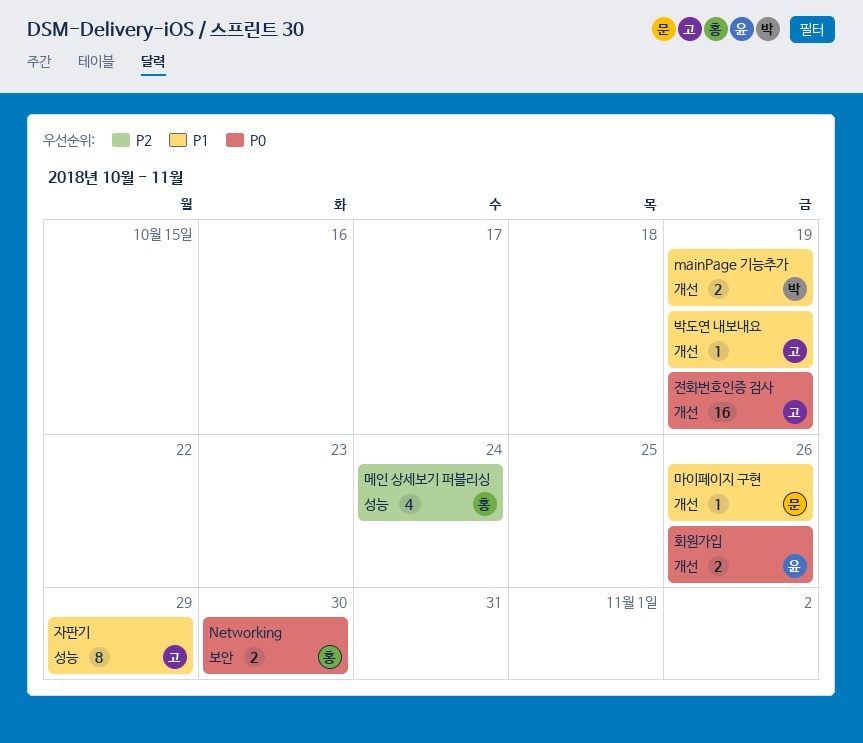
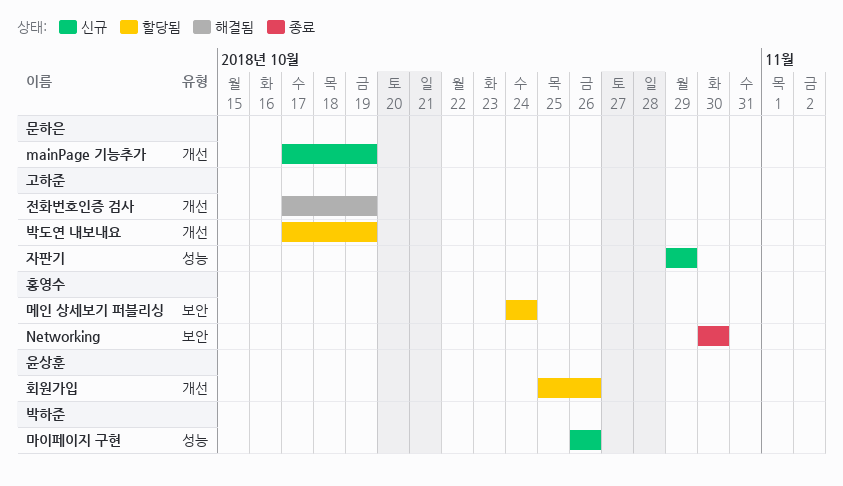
mainPage 기능추가, owner: 박하준 -> 문하은
마이페이지 구현, owner: 문하은 -> 박하준
마이페이지 구현, label: 개선 -> 성능
메인 상세보기 퍼블리싱, label: 성능 -> 보안

